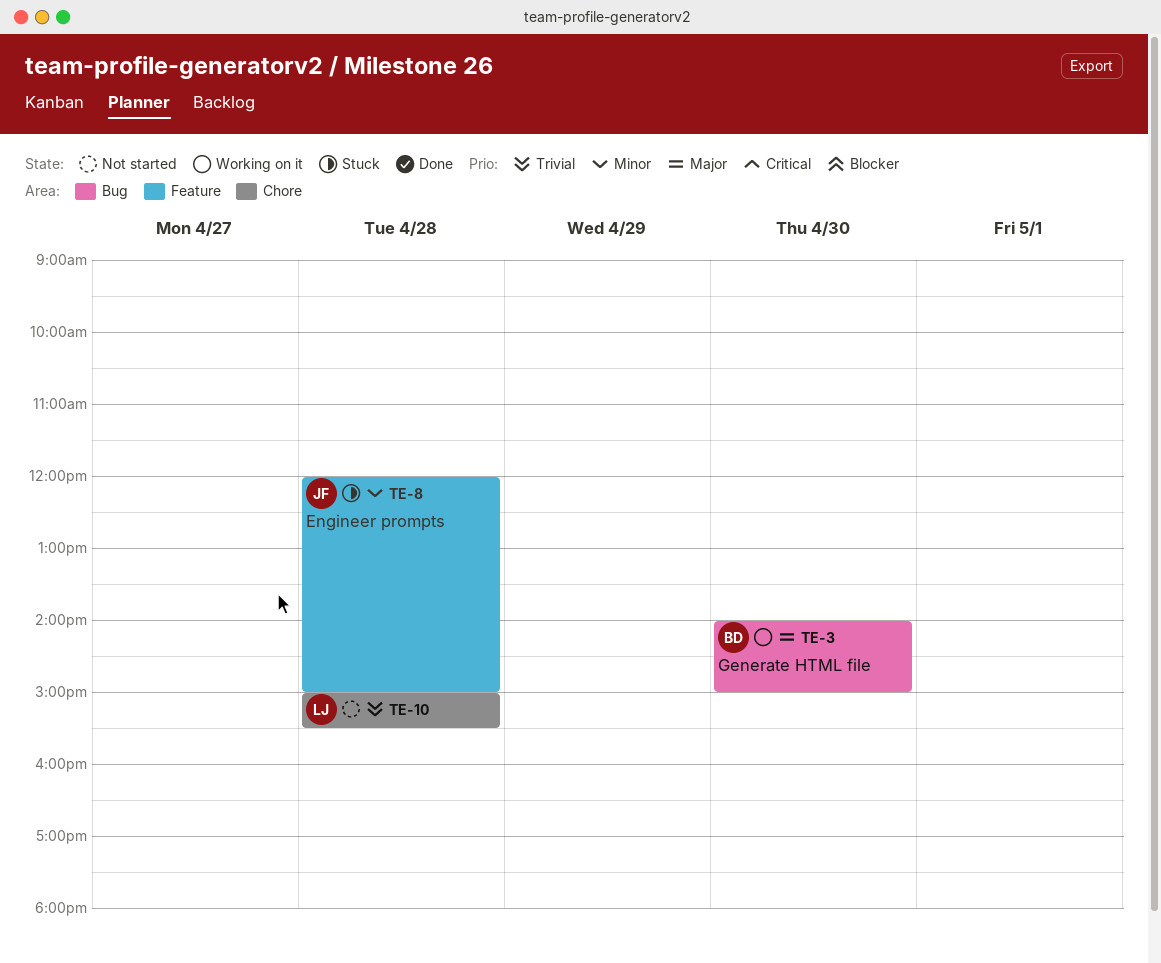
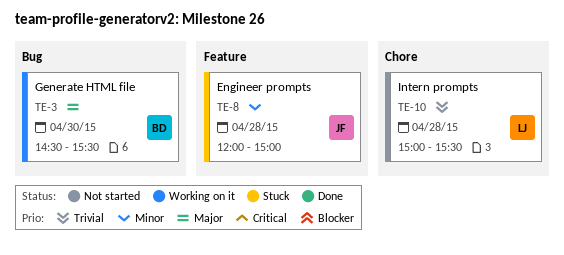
TE-3, begins: 14:00 -> 14:30
TE-3, ends: 15:00 -> 15:30

